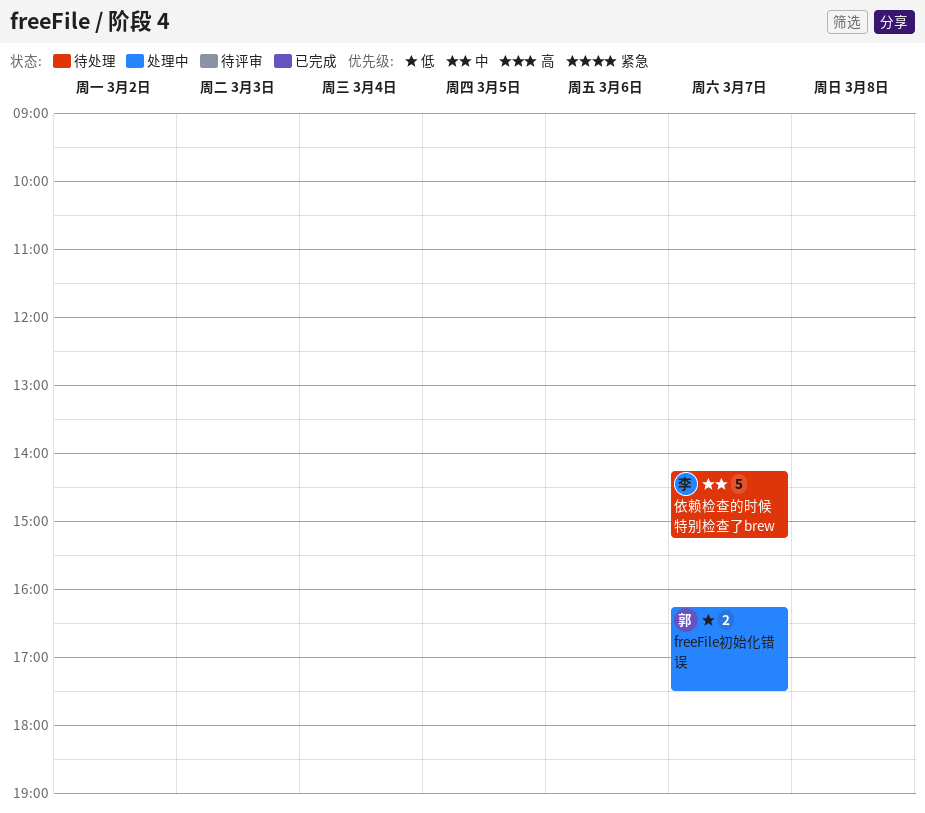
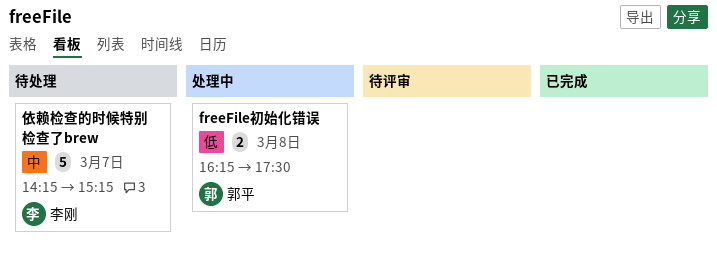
freeFile初始化错误, day: Mar 7 -> Mar 8

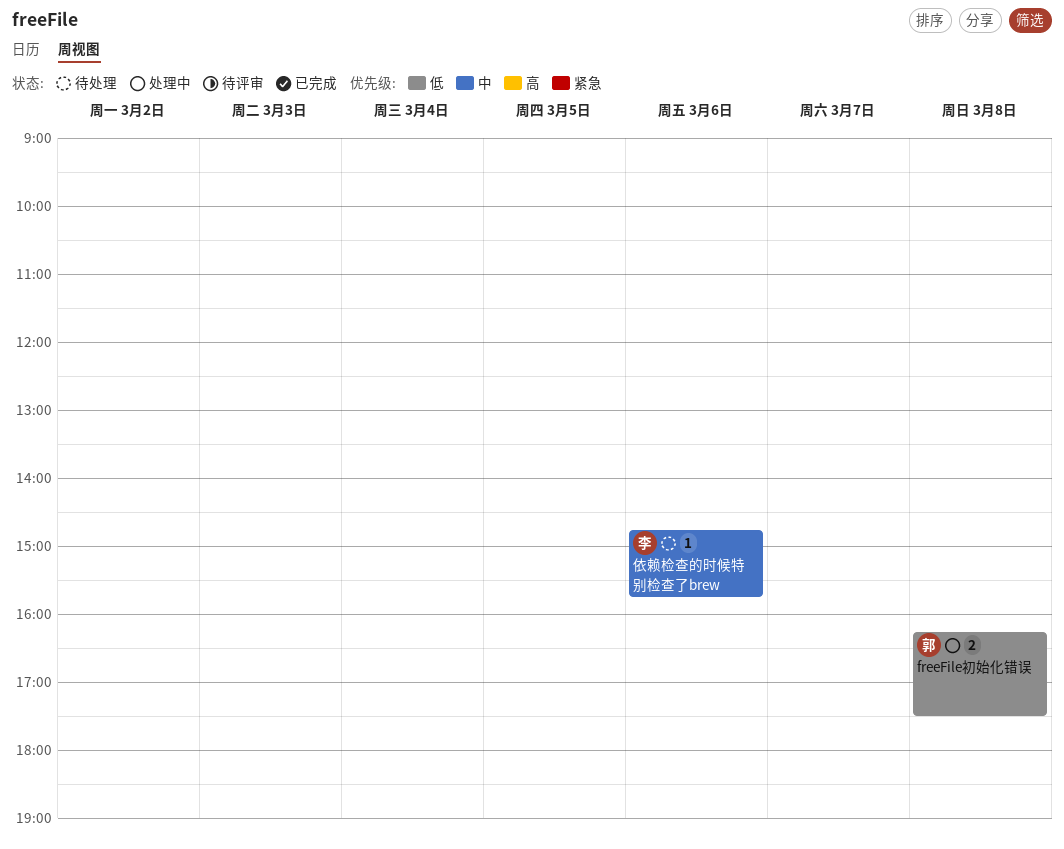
依赖检查的时候特别检查了brew, estimate: 5 -> 1
依赖检查的时候特别检查了brew, day: Mar 7 -> Mar 6
依赖检查的时候特别检查了brew, begins: 14:15 -> 14:45
依赖检查的时候特别检查了brew, ends: 15:15 -> 15:45

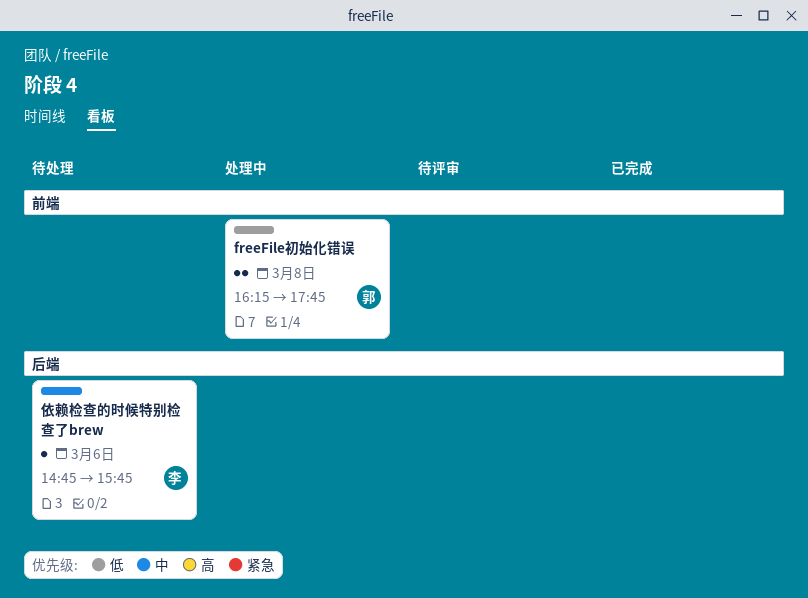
freeFile初始化错误, ends: 17:30 -> 17:45

